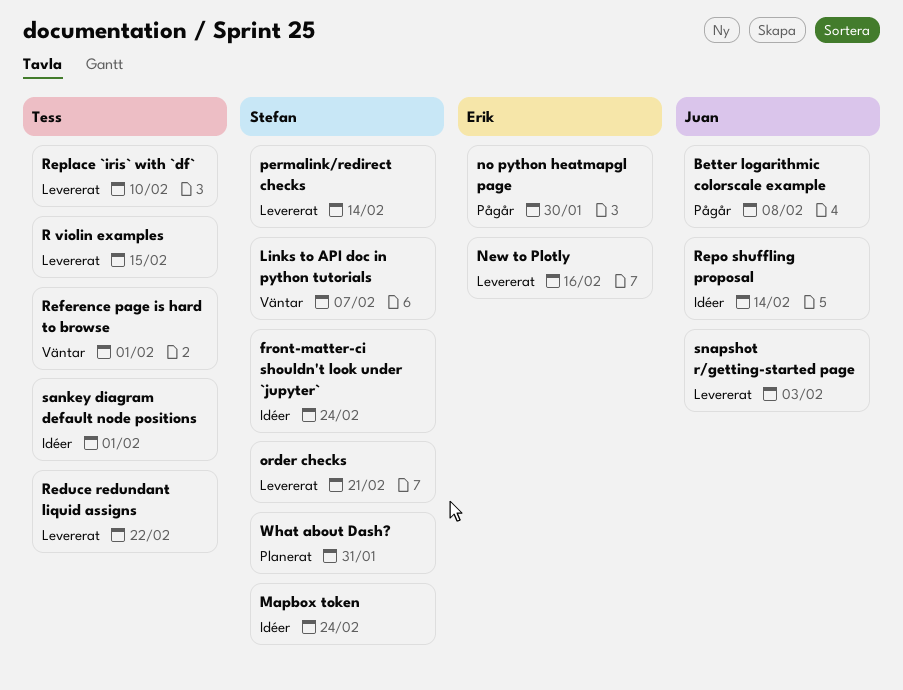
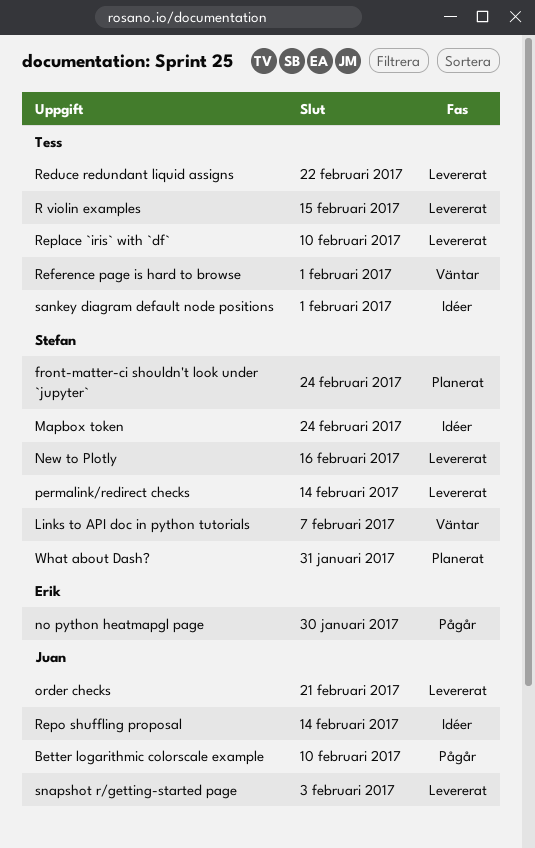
Better logarithmic colorscale example, due: Feb 8 -> Feb 10
front-matter-ci shouldn't look under `jupyter`, status: Idéer -> Planerat
New to Plotly, owner: Erik -> Stefan
order checks, owner: Stefan -> Juan

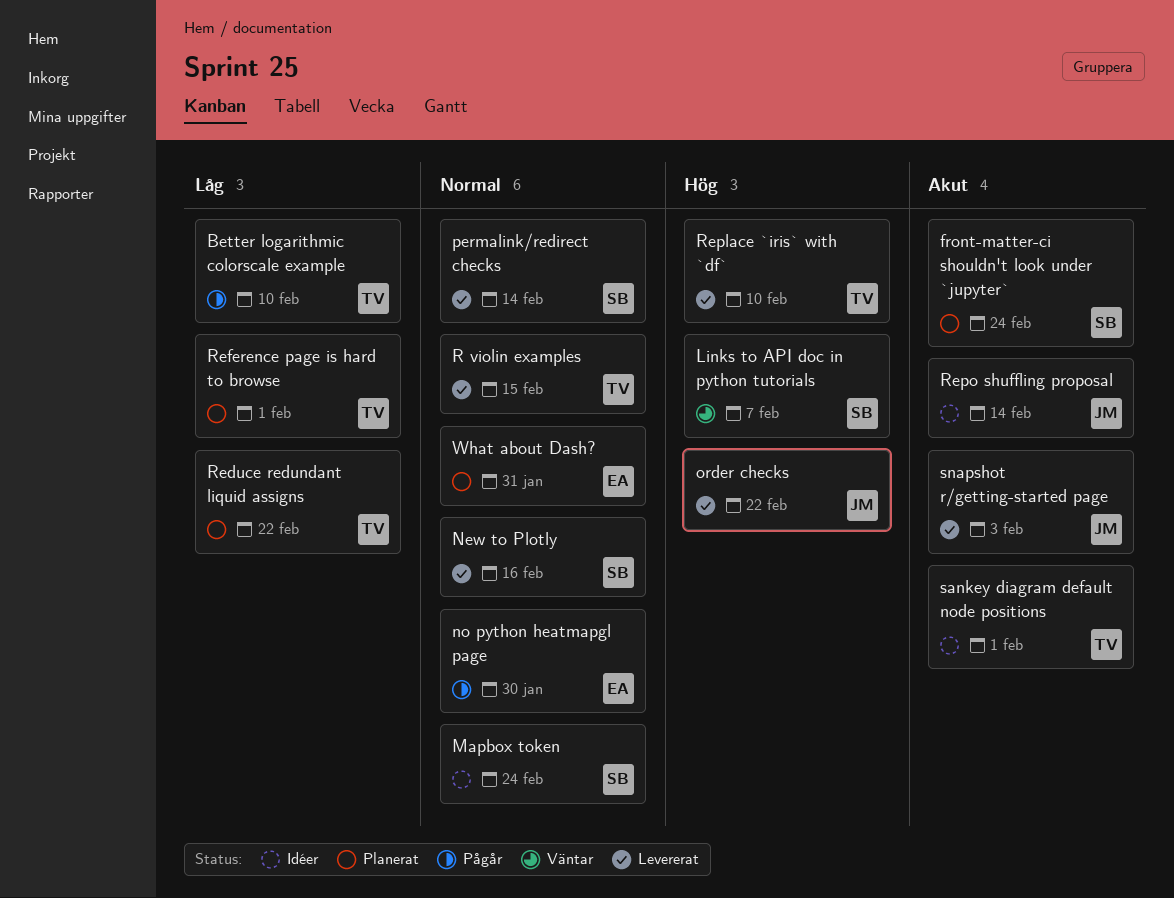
Better logarithmic colorscale example, owner: Juan -> Tess
order checks, due: Feb 21 -> Feb 22
Reduce redundant liquid assigns, status: Levererat -> Planerat
Reference page is hard to browse, status: Väntar -> Planerat
What about Dash?, owner: Stefan -> Erik

